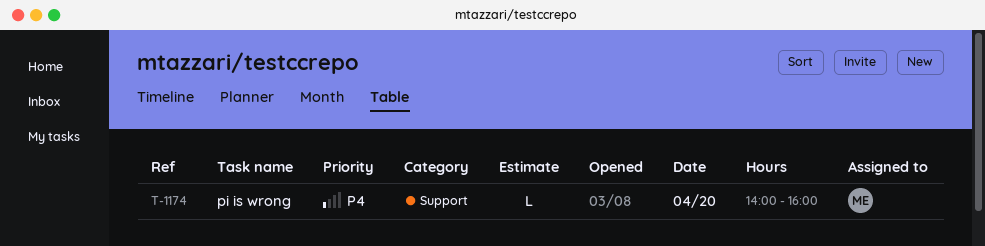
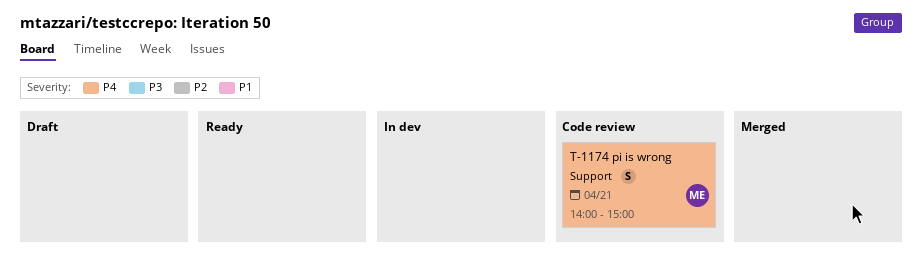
T-1174, estimate: L -> S
T-1174, day: Apr 20 -> Apr 21
T-1174, ends: 16:00 -> 15:00

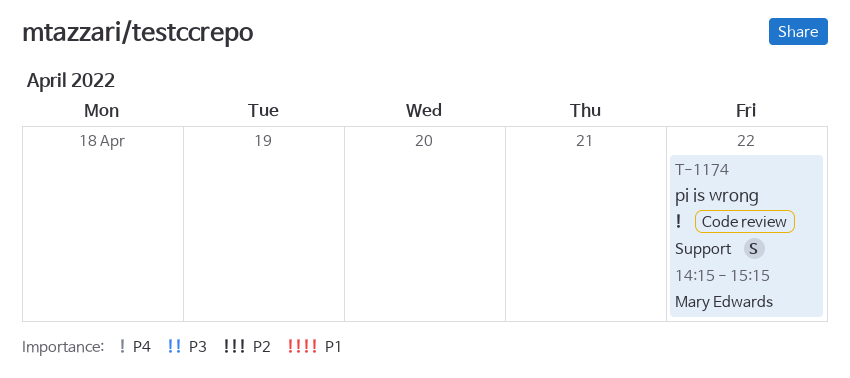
T-1174, day: Apr 21 -> Apr 22
T-1174, begins: 14:00 -> 14:15
T-1174, ends: 15:00 -> 15:15

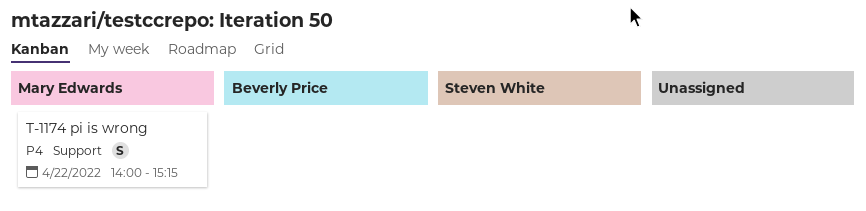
T-1174, begins: 14:15 -> 14:00

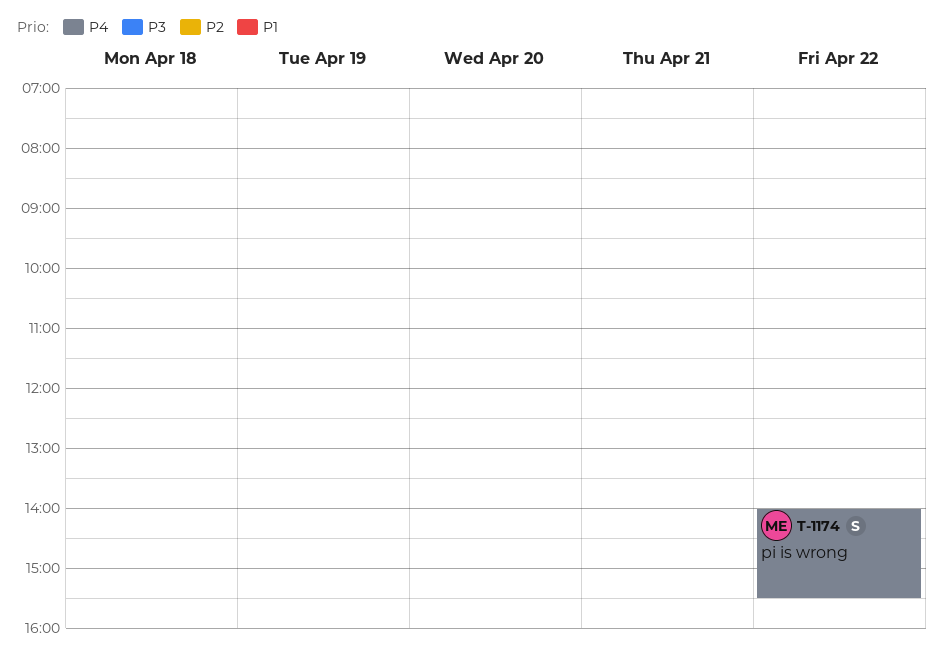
T-1174, ends: 15:15 -> 15:30

